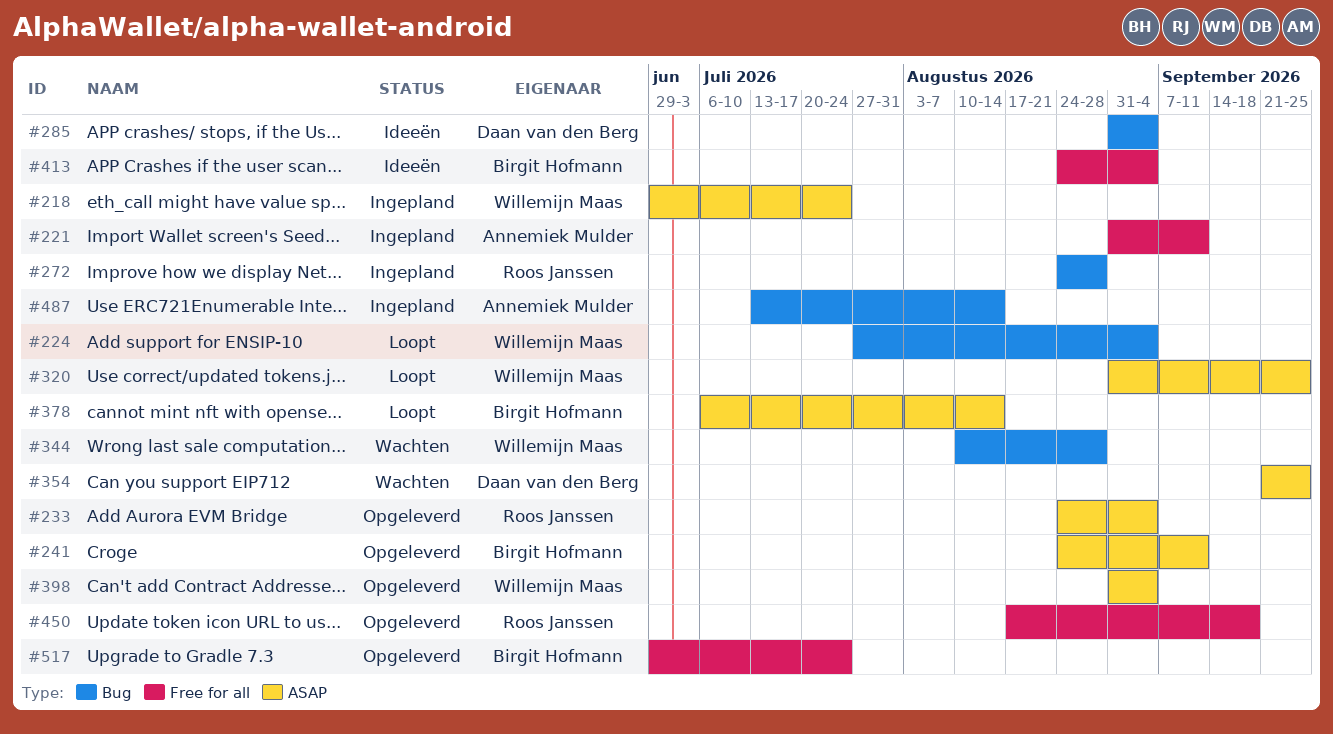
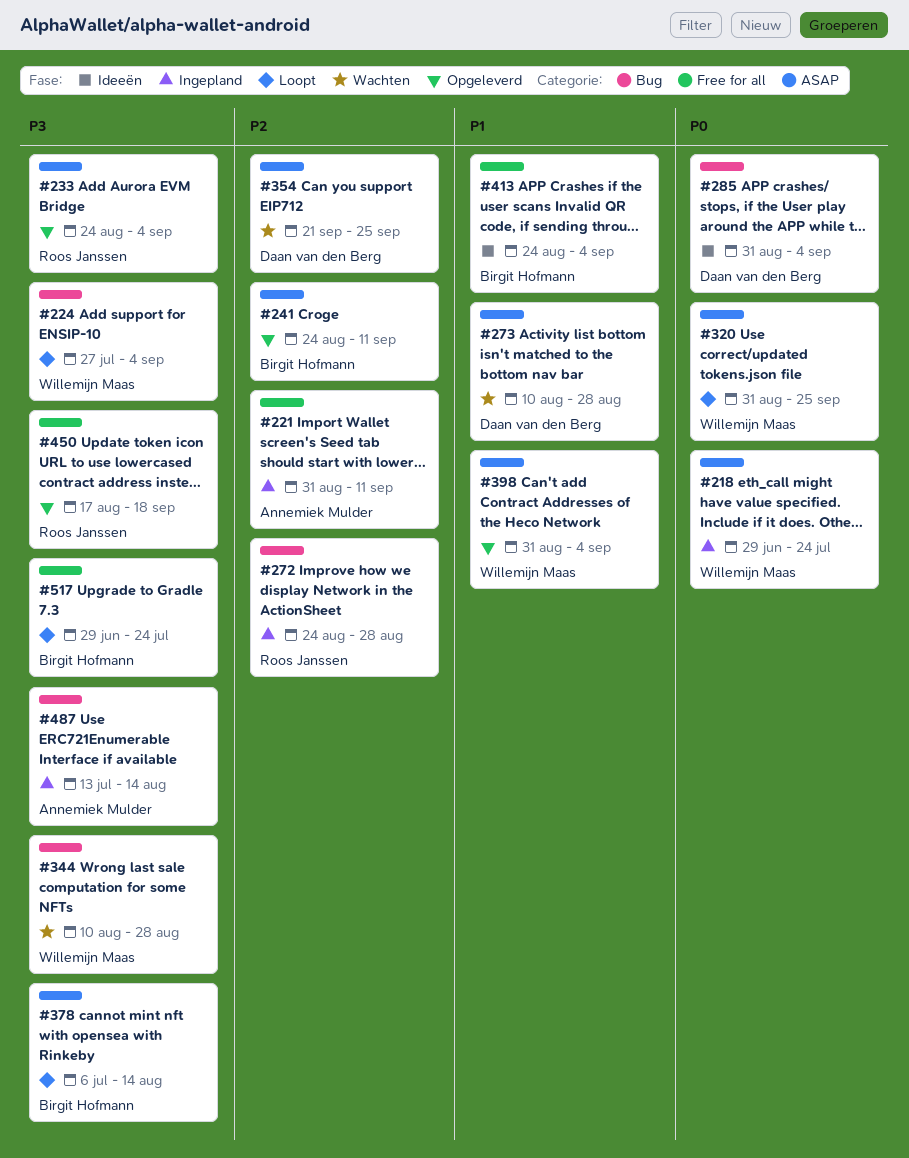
#273: none -> present
#517, status: Opgeleverd -> Loopt

